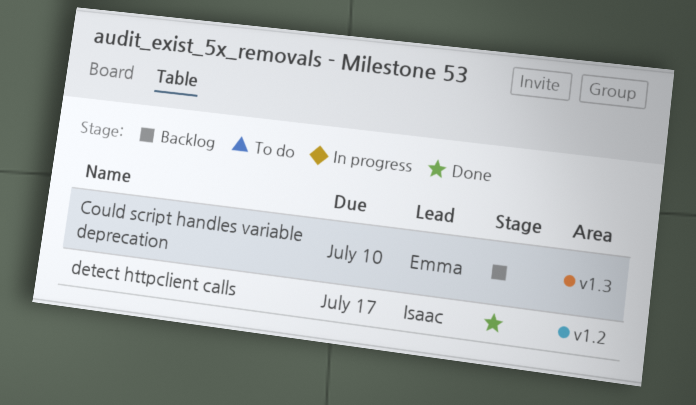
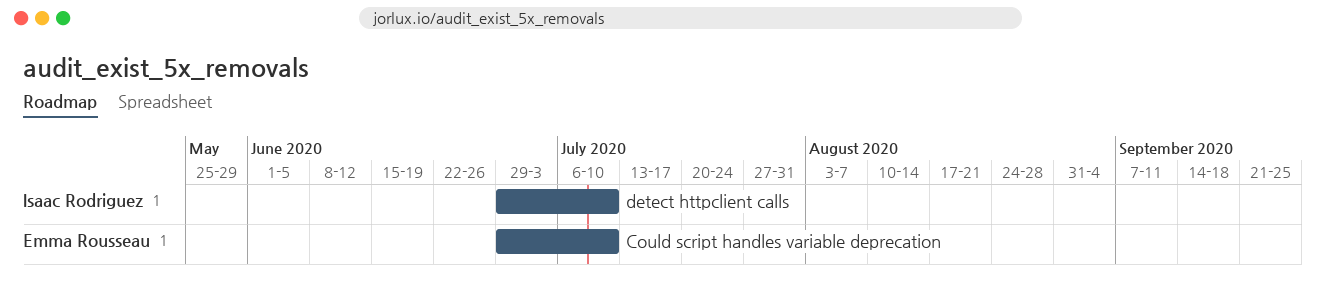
detect httpclient calls, due: Jul 17 -> Jul 10

